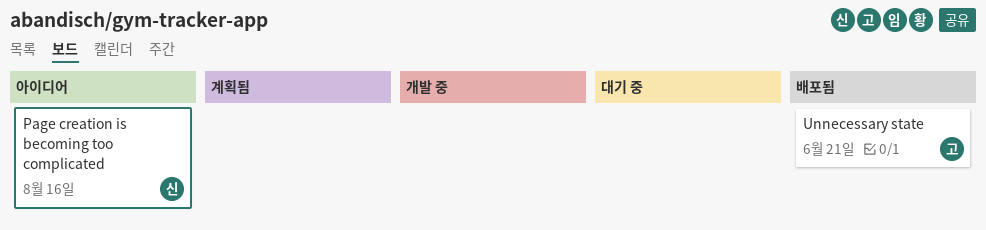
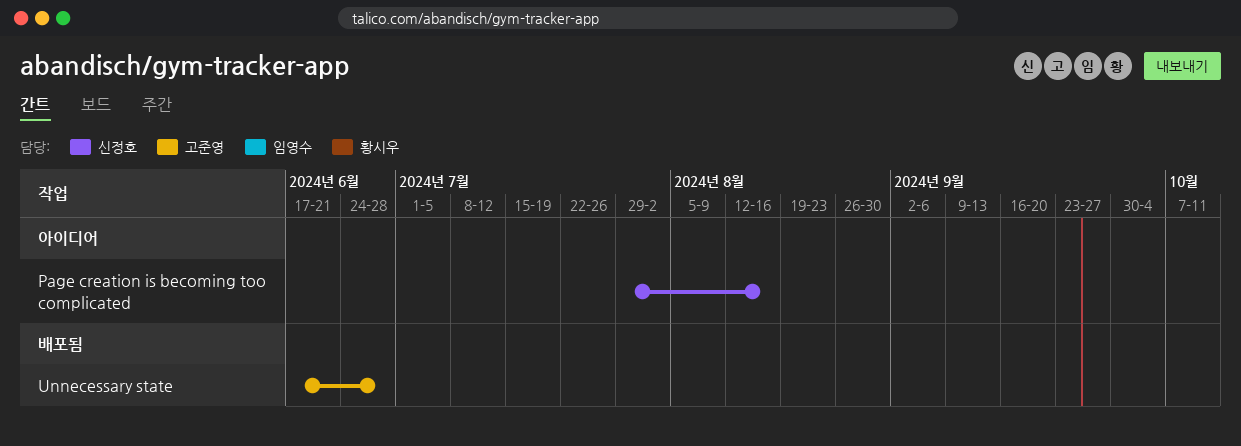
Unnecessary state, due: Jun 21 -> Jun 28

